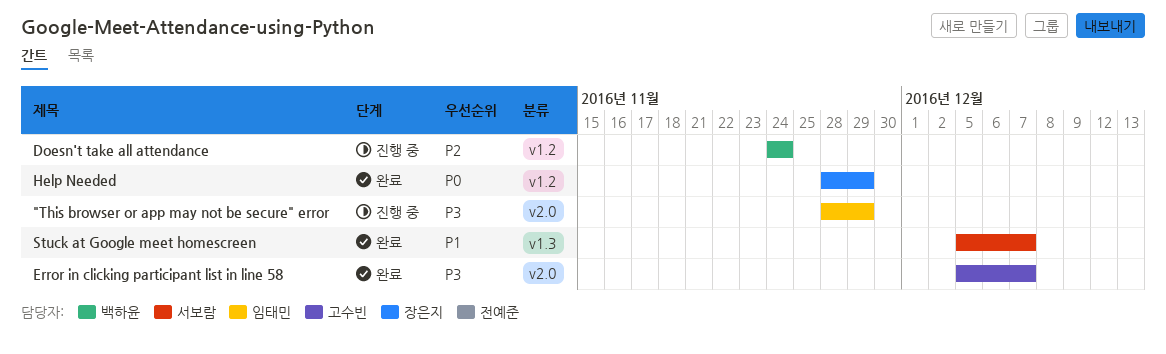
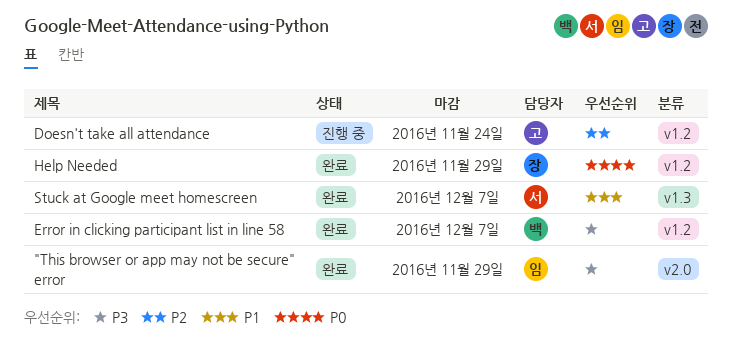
"This browser or app may not be secure" error, status: 진행 중 -> 완료
Doesn't take all attendance, owner: 백하윤 -> 고수빈
Error in clicking participant list in line 58, owner: 고수빈 -> 백하윤
Error in clicking participant list in line 58, label: v2.0 -> v1.2

